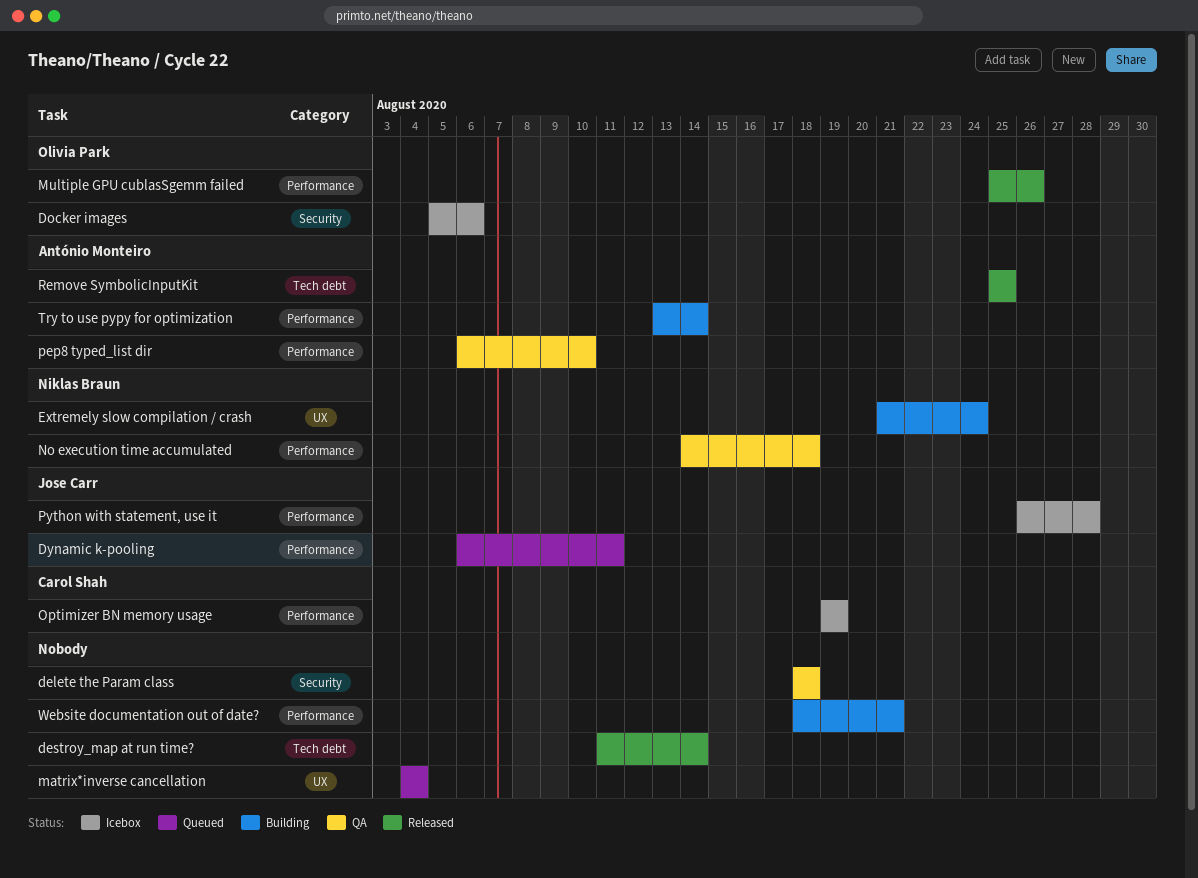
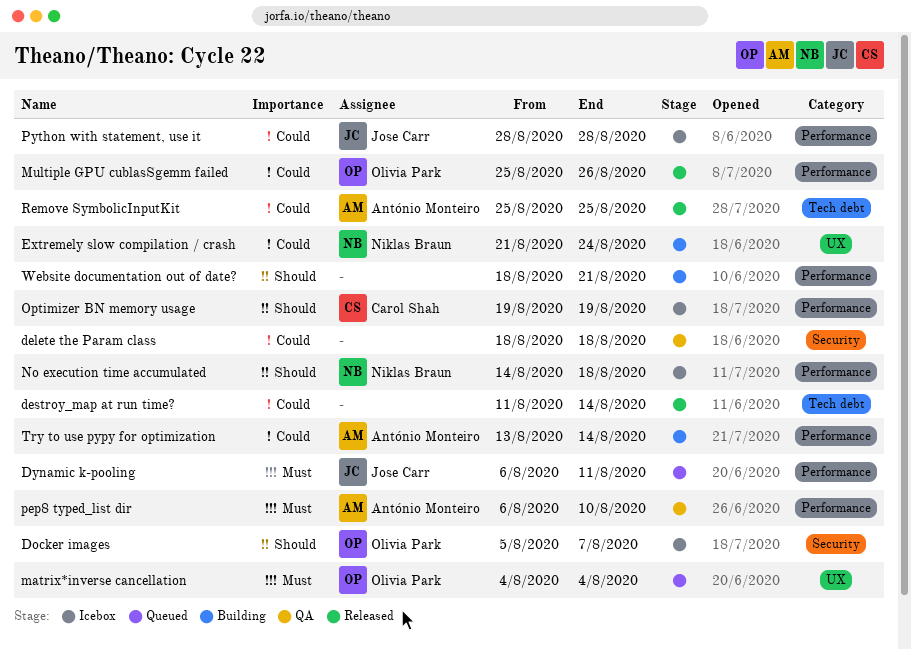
Docker images, due: Aug 6 -> Aug 7
matrix*inverse cancellation, owner: none -> Olivia Park
No execution time accumulated, status: QA -> Icebox
Python with statement, use it, start: Aug 26 -> Aug 28

